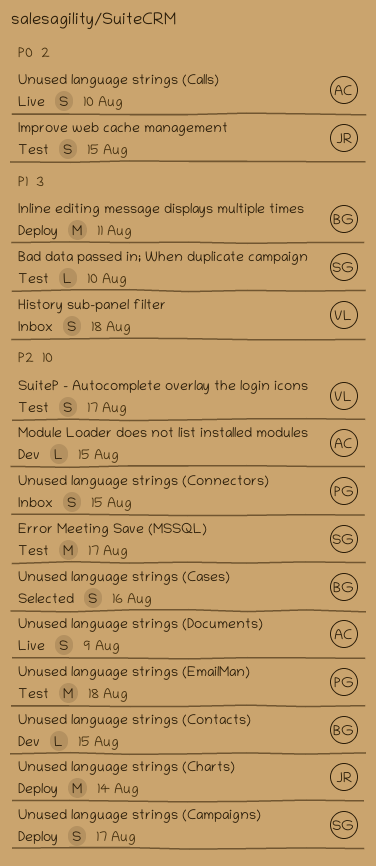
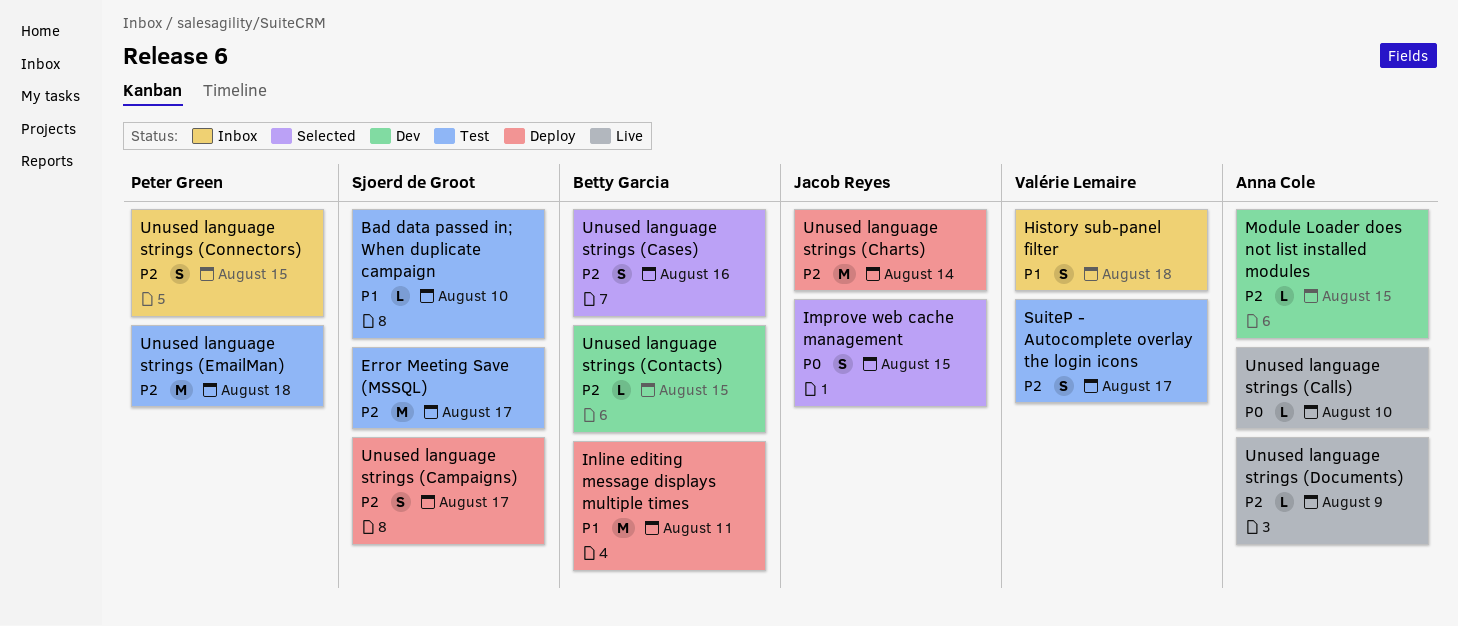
Improve web cache management, status: Test -> Selected
Unused language strings (Calls), estimate: S -> L
Unused language strings (Documents), estimate: S -> L

